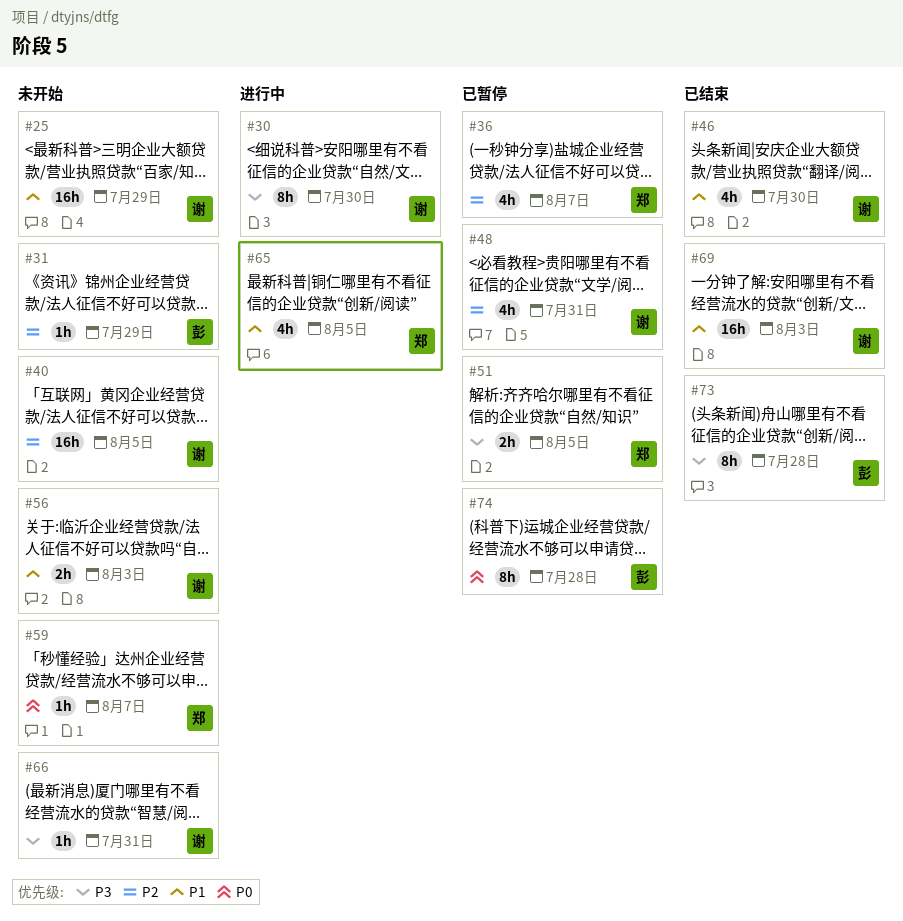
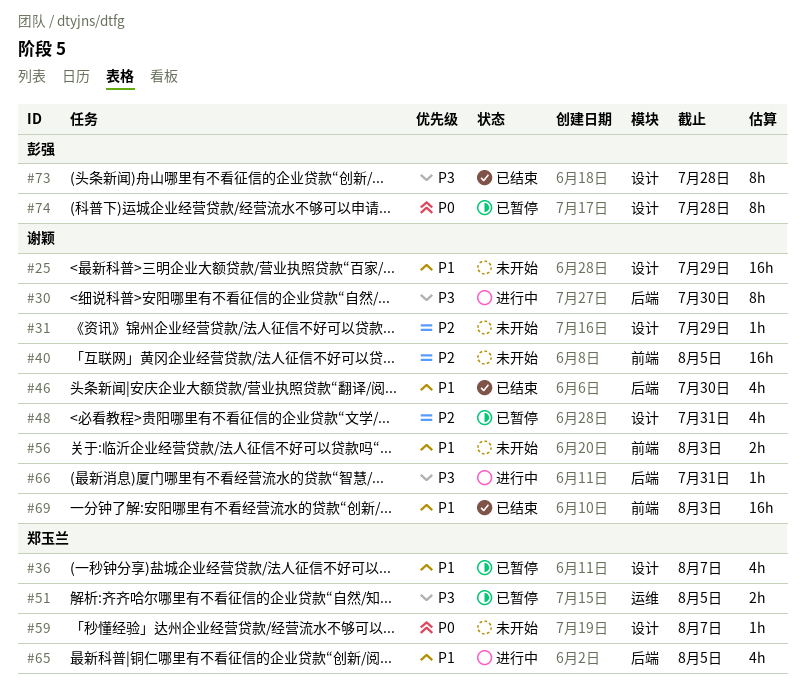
#31, owner: 彭强 -> 谢颖
#36, priority: P2 -> P1
#66, status: 未开始 -> 进行中

